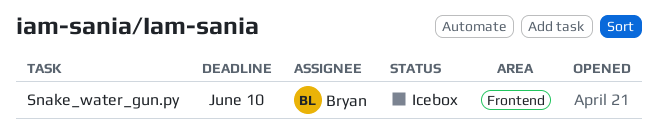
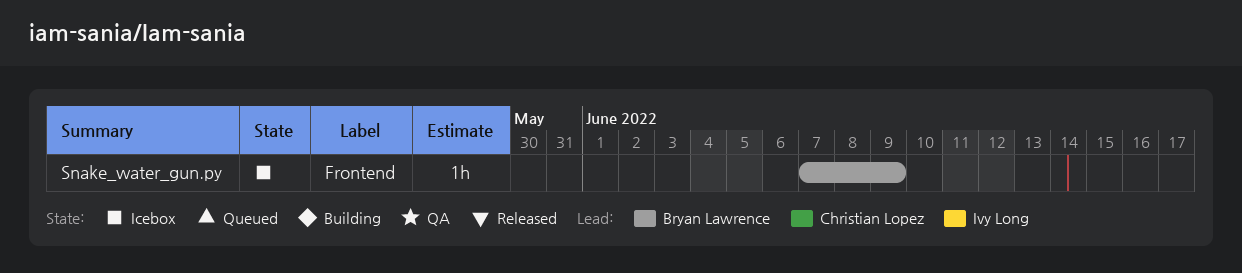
Snake_water_gun.py, due: Jun 10 -> Jun 9

